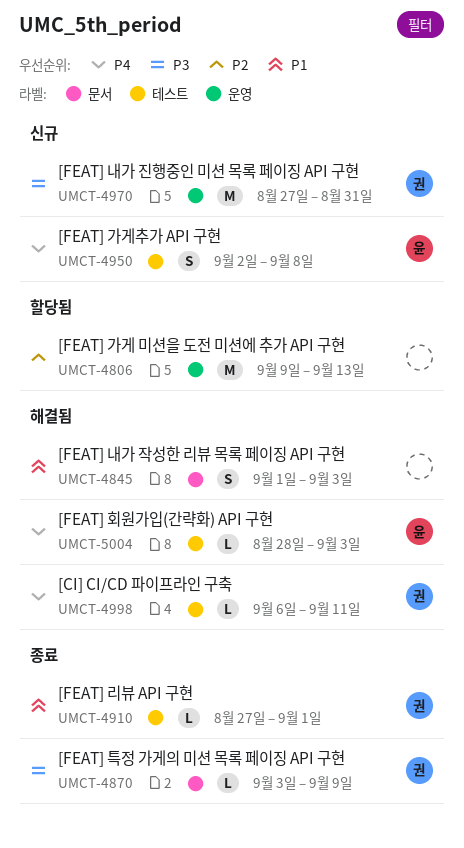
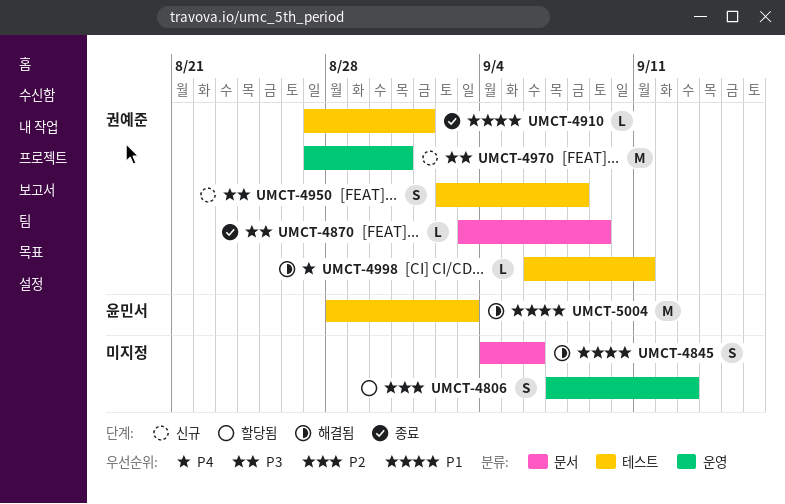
UMCT-4806, estimate: M -> S
UMCT-4806, start: Sep 9 -> Sep 7
UMCT-4845, start: Sep 1 -> Sep 4
UMCT-4845, due: Sep 3 -> Sep 6
UMCT-4950, owner: 윤민서 -> 권예준
UMCT-4950, priority: P4 -> P3
UMCT-5004, priority: P4 -> P1
UMCT-5004, estimate: L -> M

